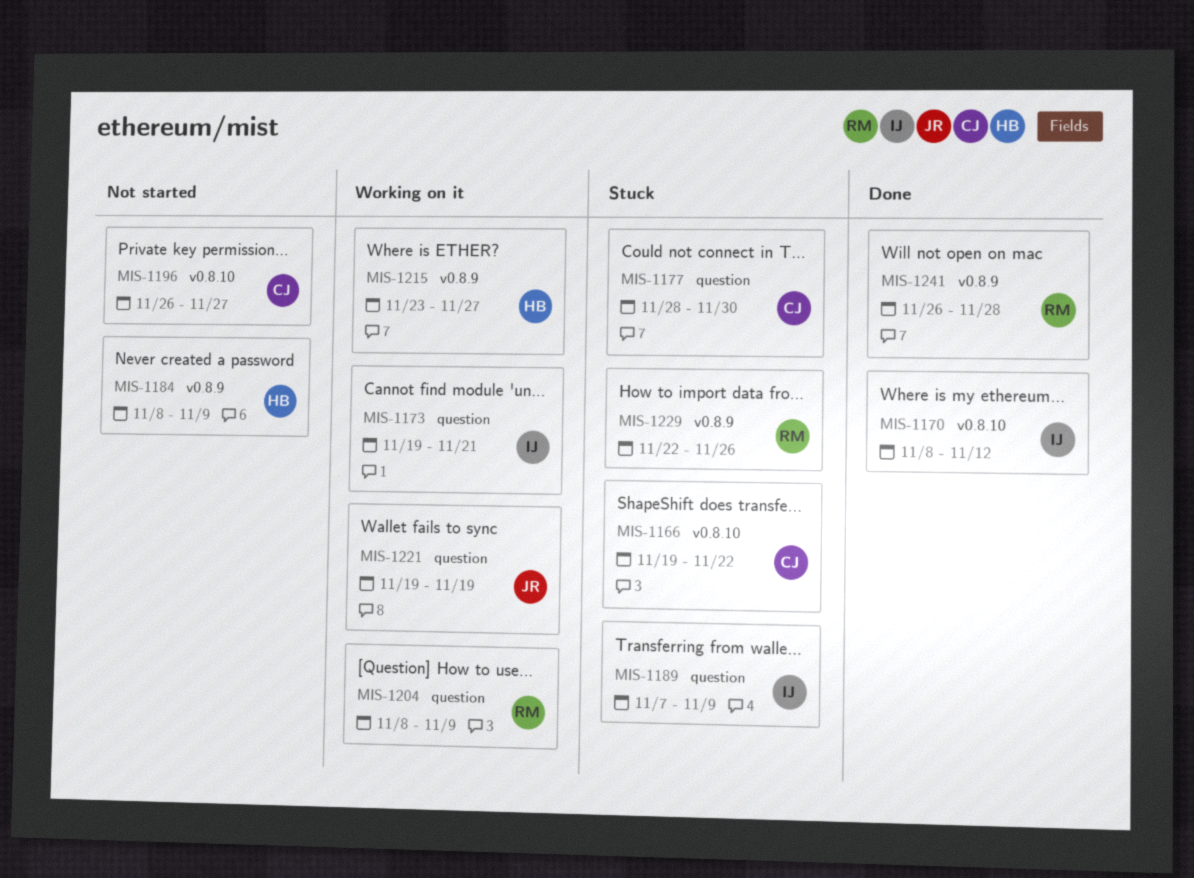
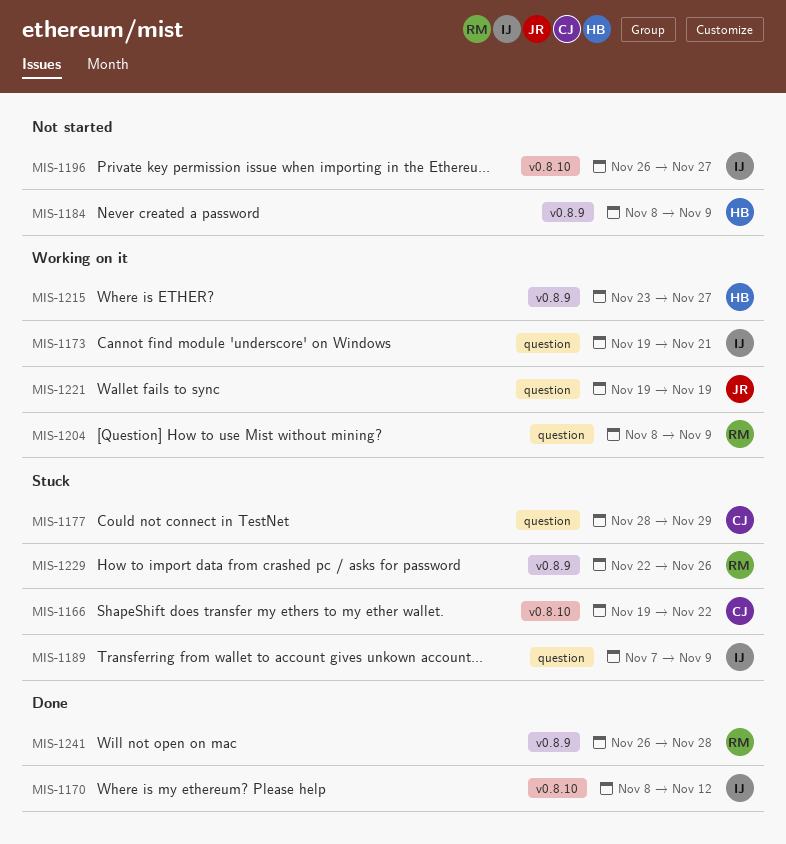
MIS-1177, due: Nov 30 -> Nov 29
MIS-1196, owner: CJ -> IJ

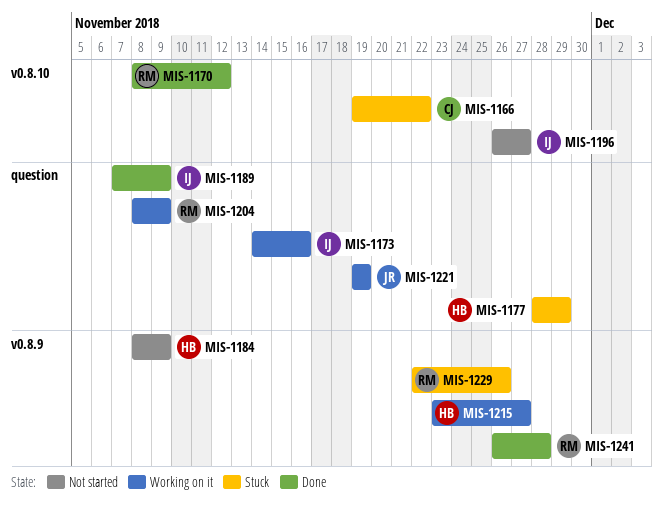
MIS-1170, owner: IJ -> RM
MIS-1173, start: Nov 19 -> Nov 14
MIS-1173, due: Nov 21 -> Nov 16
MIS-1177, owner: CJ -> HB
MIS-1189, status: Stuck -> Done

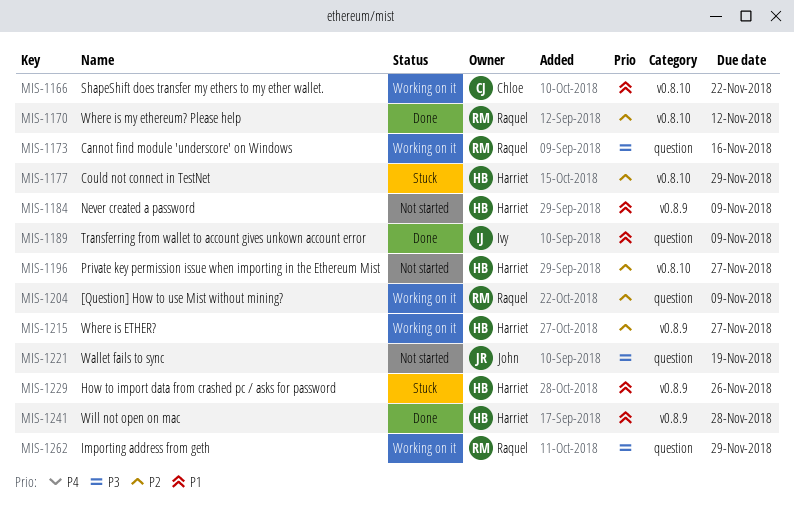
MIS-1166, status: Stuck -> Working on it
MIS-1173, owner: Ivy -> Raquel
MIS-1177, label: question -> v0.8.10
MIS-1196, owner: Ivy -> Harriet
MIS-1221, status: Working on it -> Not started
MIS-1229, owner: Raquel -> Harriet
MIS-1241, owner: Raquel -> Harriet
MIS-1262: none -> present

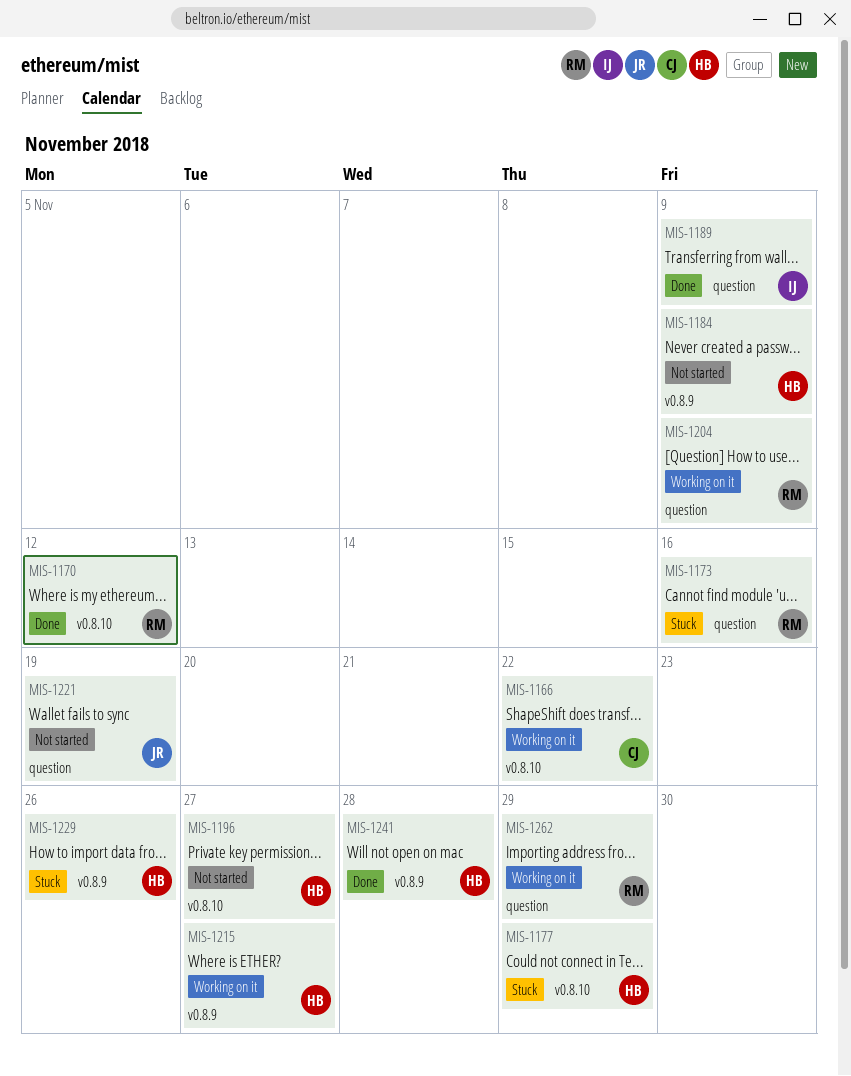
MIS-1173, status: Working on it -> Stuck

